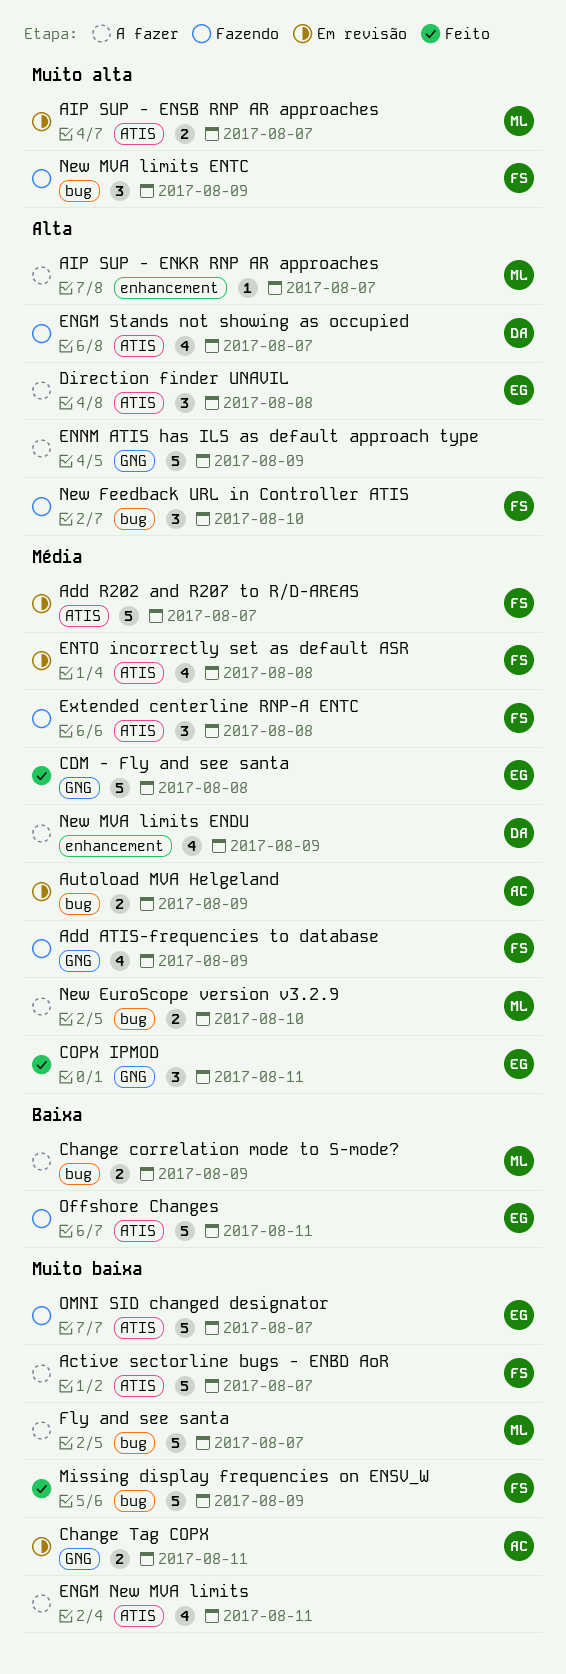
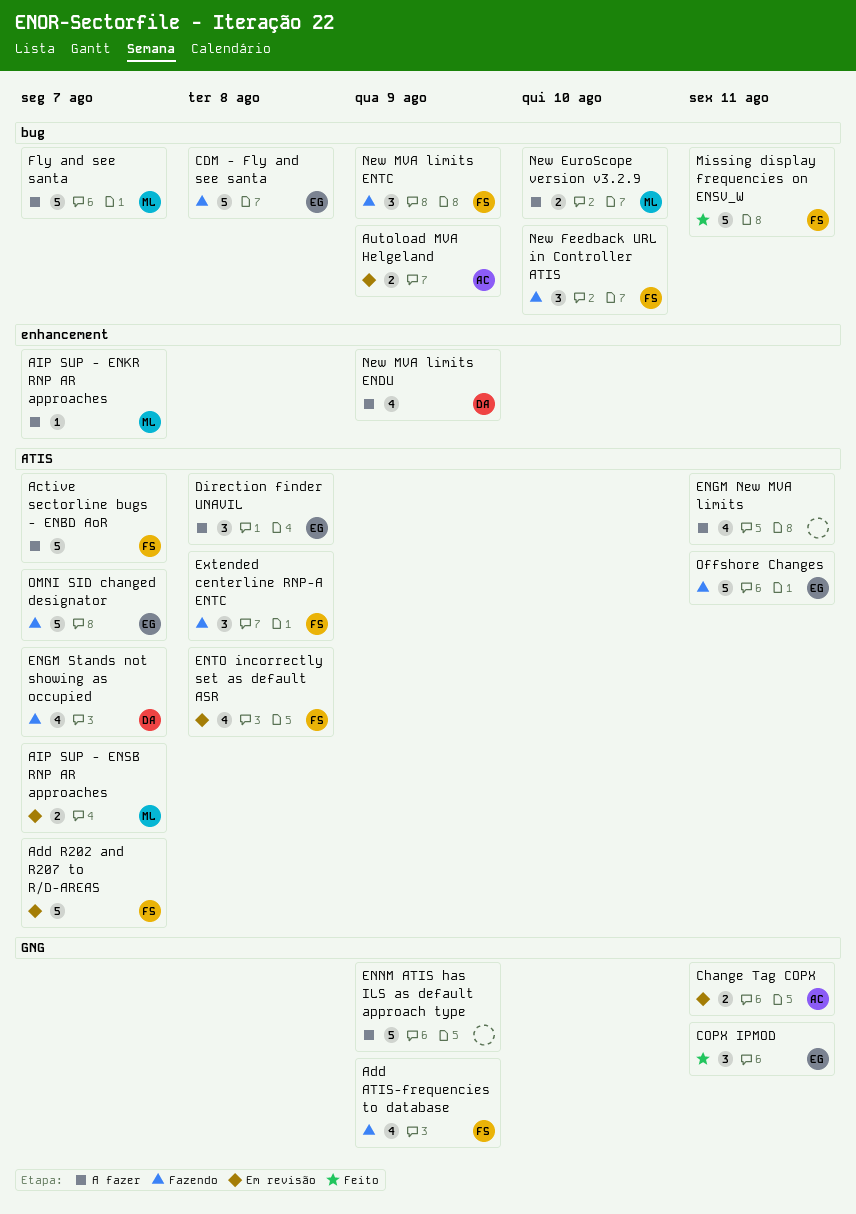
CDM - Fly and see santa, status: Feito -> Fazendo
CDM - Fly and see santa, label: GNG -> bug
Change correlation mode to S-mode?: present -> none
Missing display frequencies on ENSV_W, due: Aug 9 -> Aug 11

